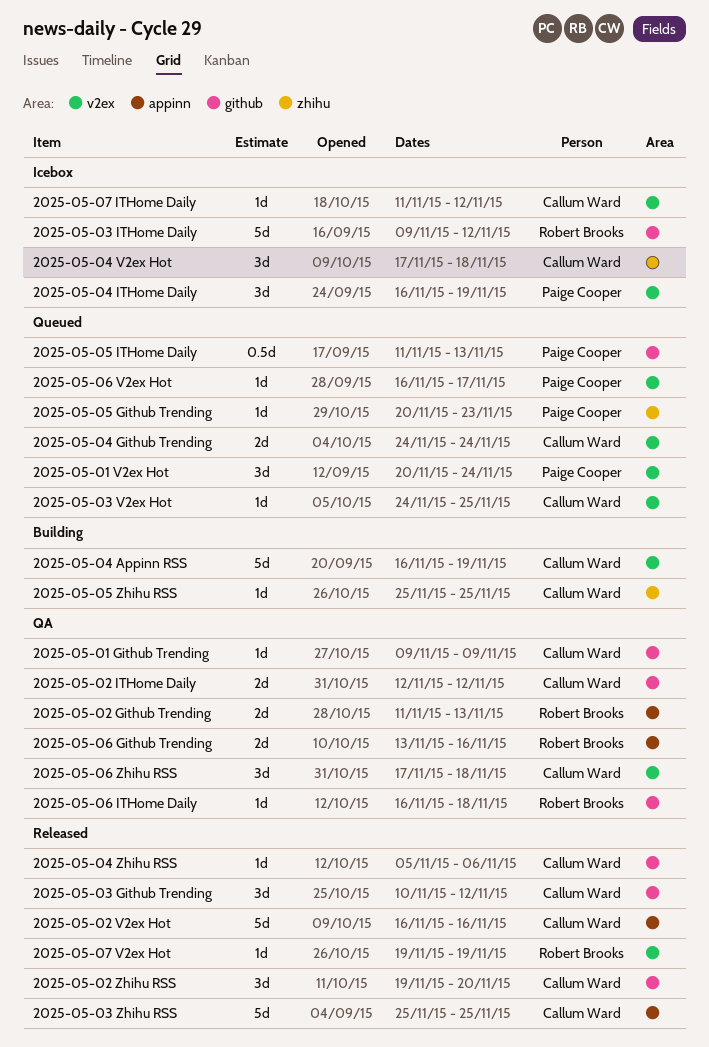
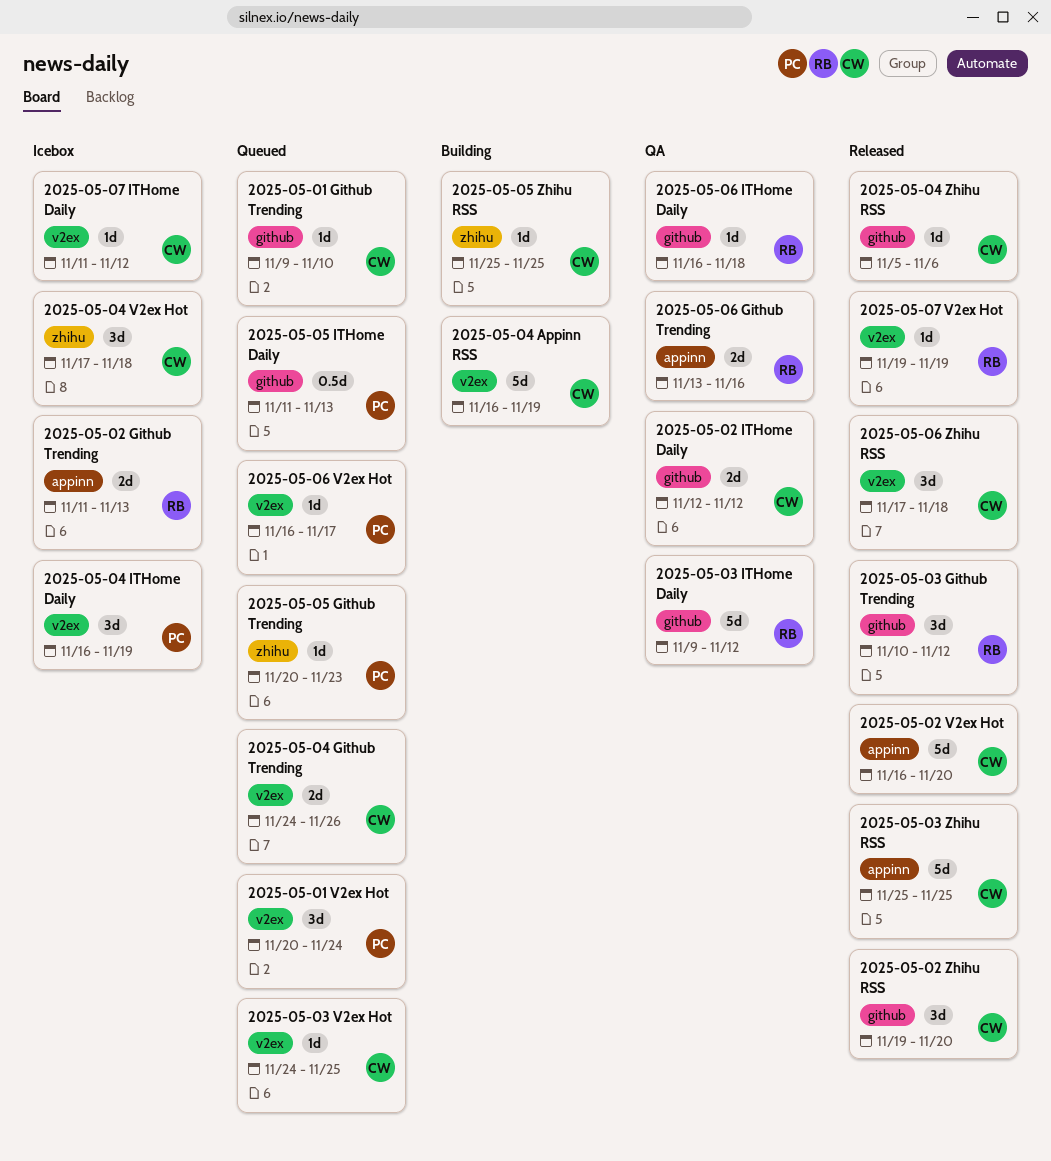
2025-05-01 Github Trending, status: QA -> Queued
2025-05-01 Github Trending, due: Nov 9 -> Nov 10
2025-05-02 Github Trending, status: QA -> Icebox
2025-05-02 V2ex Hot, due: Nov 16 -> Nov 20
2025-05-03 Github Trending, owner: Callum Ward -> Robert Brooks
2025-05-03 ITHome Daily, status: Icebox -> QA
2025-05-04 Github Trending, due: Nov 24 -> Nov 26
2025-05-06 Zhihu RSS, status: QA -> Released

